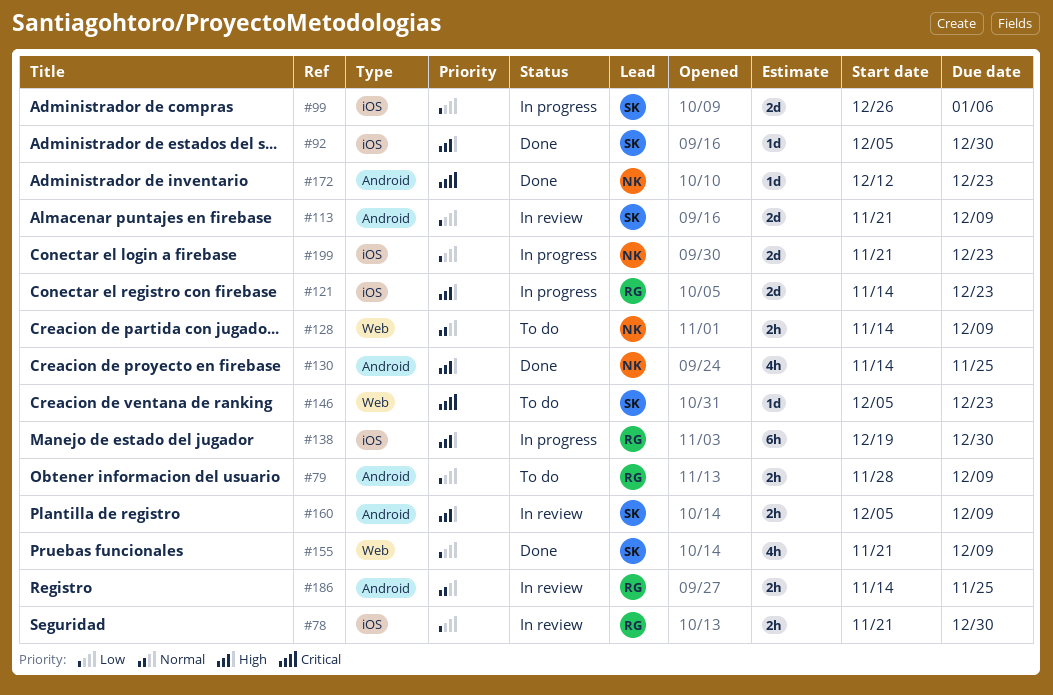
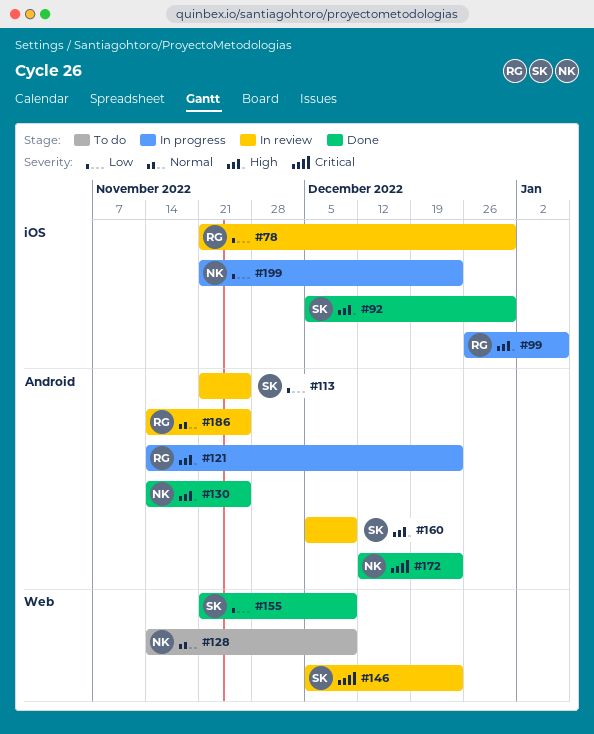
#79: present -> none
#99, owner: SK -> RG
#99, priority: Low -> High
#113, due: Dec 9 -> Nov 25
#121, label: iOS -> Android
#138: present -> none
#146, status: To do -> In review

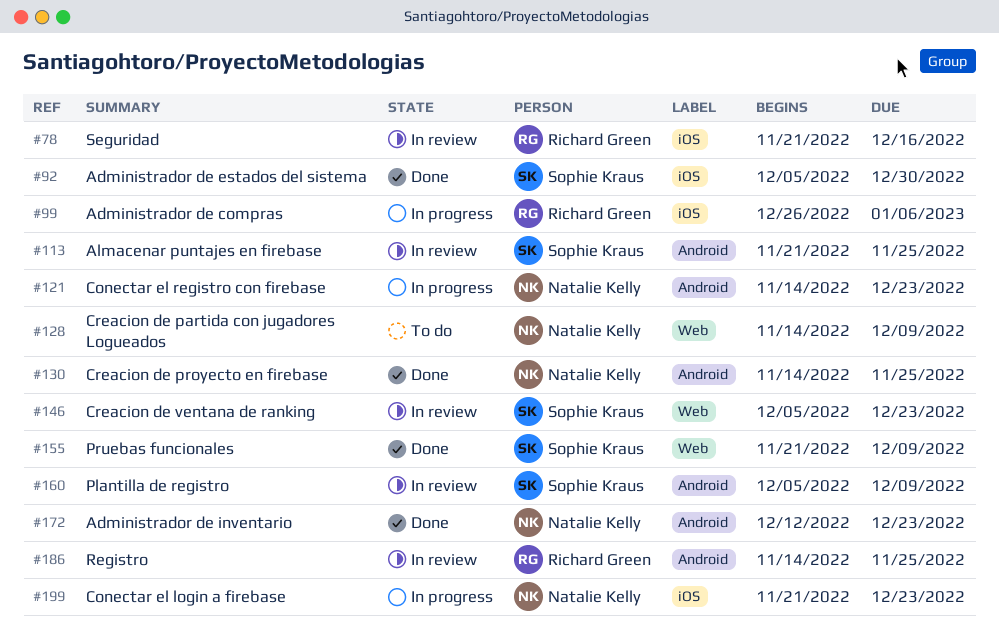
#78, due: Dec 30 -> Dec 16
#121, owner: Richard Green -> Natalie Kelly

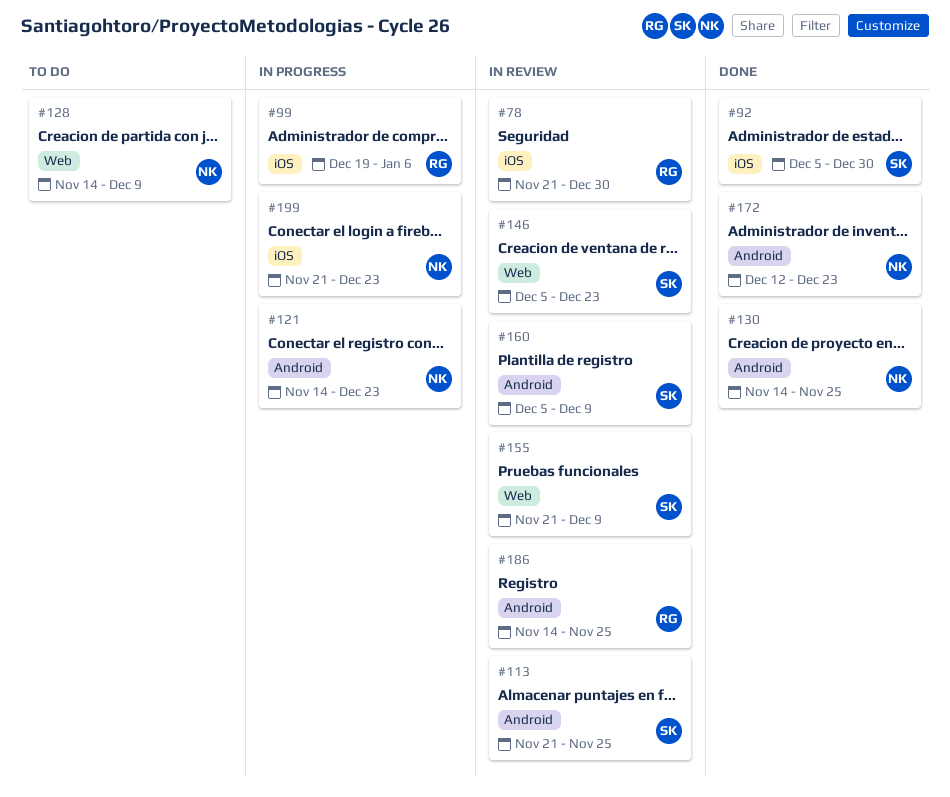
#78, due: Dec 16 -> Dec 30
#99, start: Dec 26 -> Dec 19
#155, status: Done -> In review

